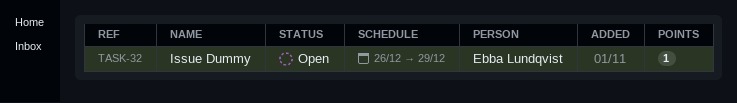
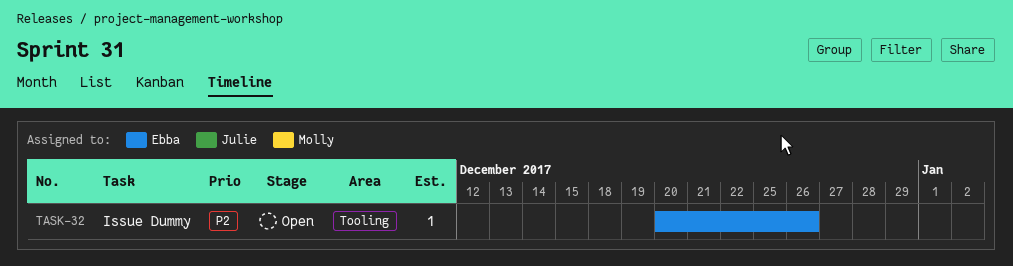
TASK-32, start: Dec 26 -> Dec 20
TASK-32, due: Dec 29 -> Dec 26

